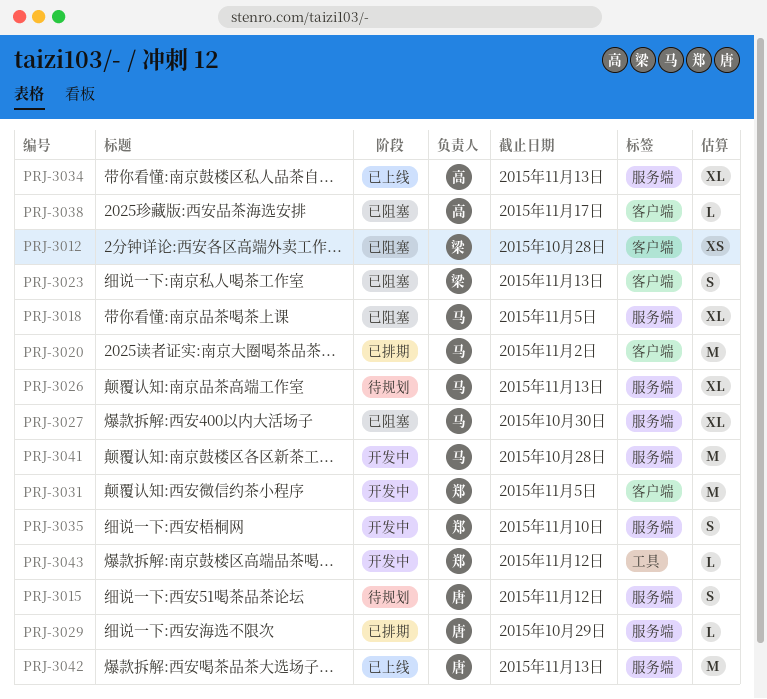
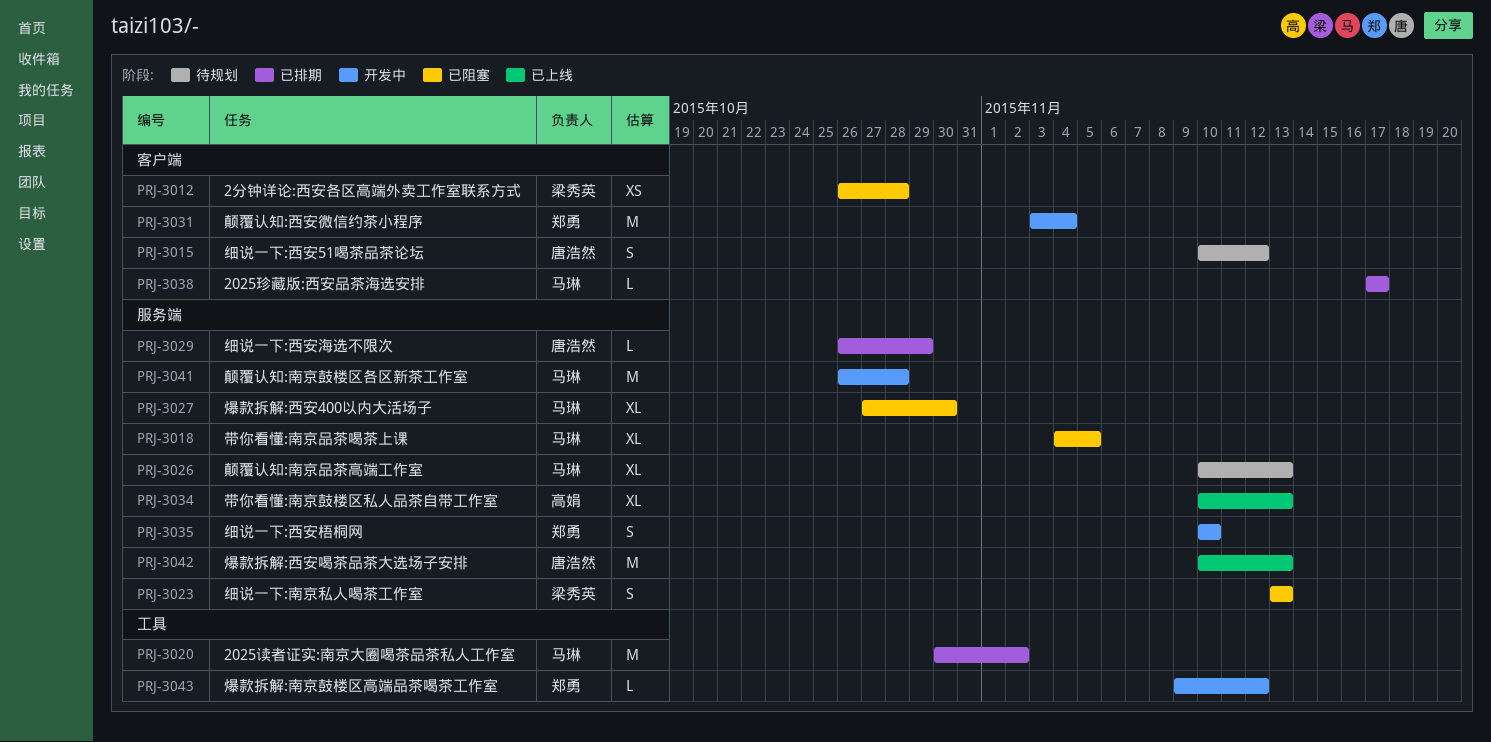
PRJ-3015, label: 服务端 -> 客户端
PRJ-3020, label: 客户端 -> 工具
PRJ-3023, label: 客户端 -> 服务端
PRJ-3031, due: Nov 5 -> Nov 4
PRJ-3038, status: 已阻塞 -> 已排期
PRJ-3038, owner: 高娟 -> 马琳

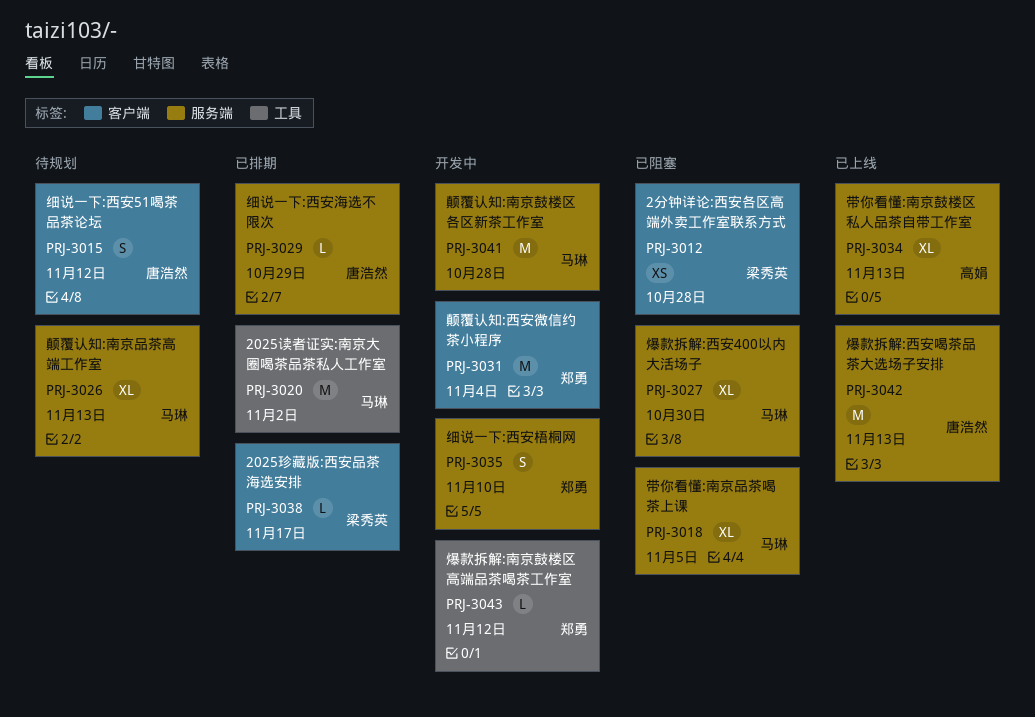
PRJ-3023: present -> none
PRJ-3038, owner: 马琳 -> 梁秀英

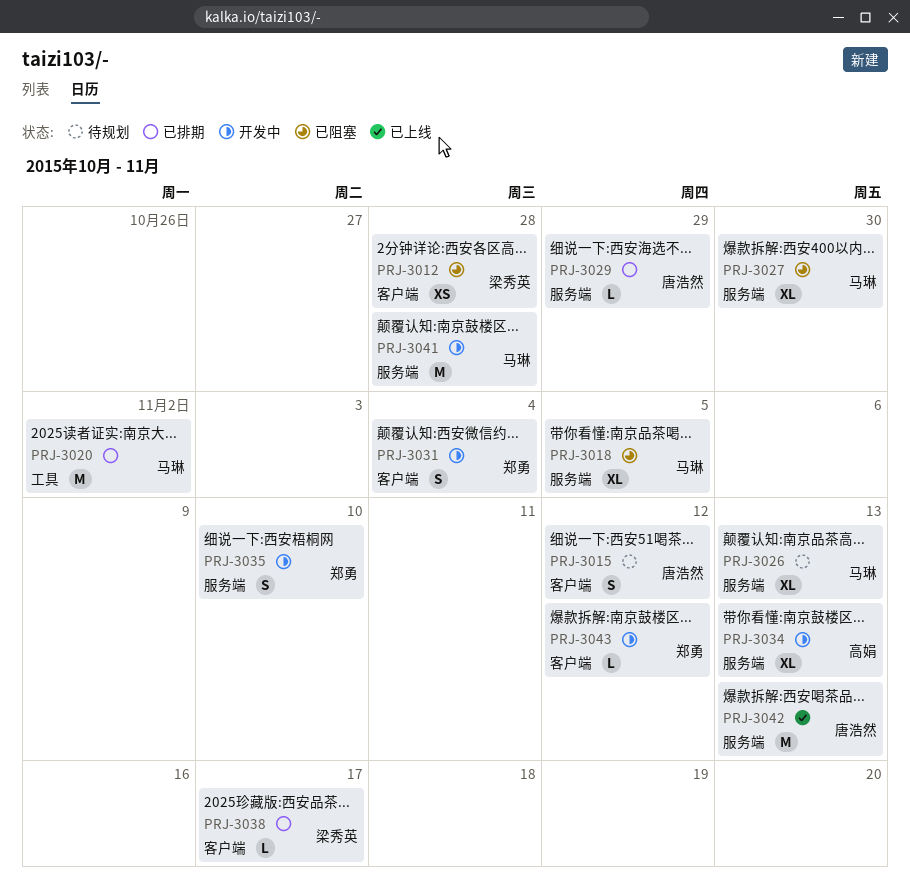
PRJ-3031, estimate: M -> S
PRJ-3034, status: 已上线 -> 开发中
PRJ-3043, label: 工具 -> 客户端

